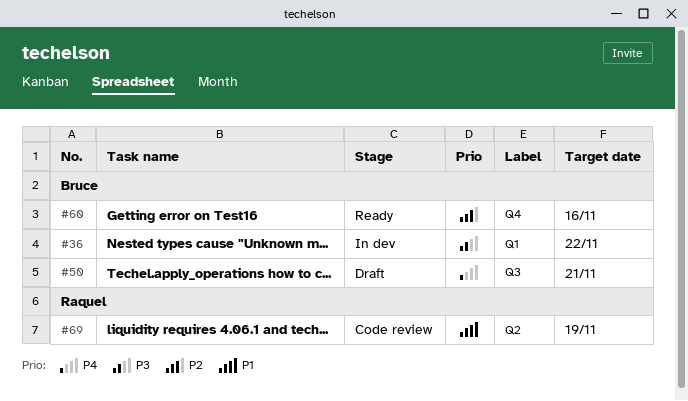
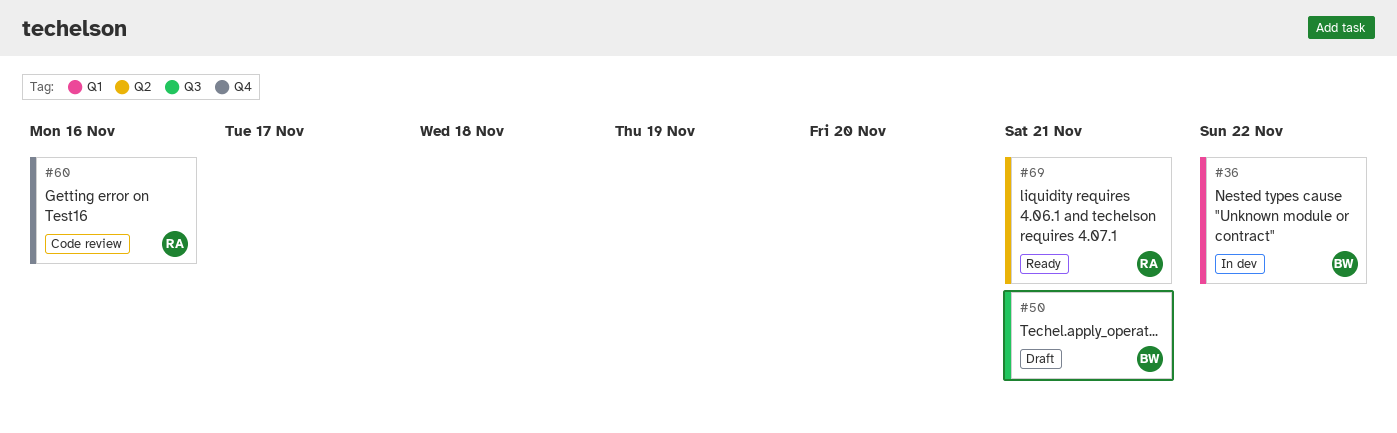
#60, status: Ready -> Code review
#60, owner: Bruce -> Raquel
#69, status: Code review -> Ready
#69, due: Nov 19 -> Nov 21

